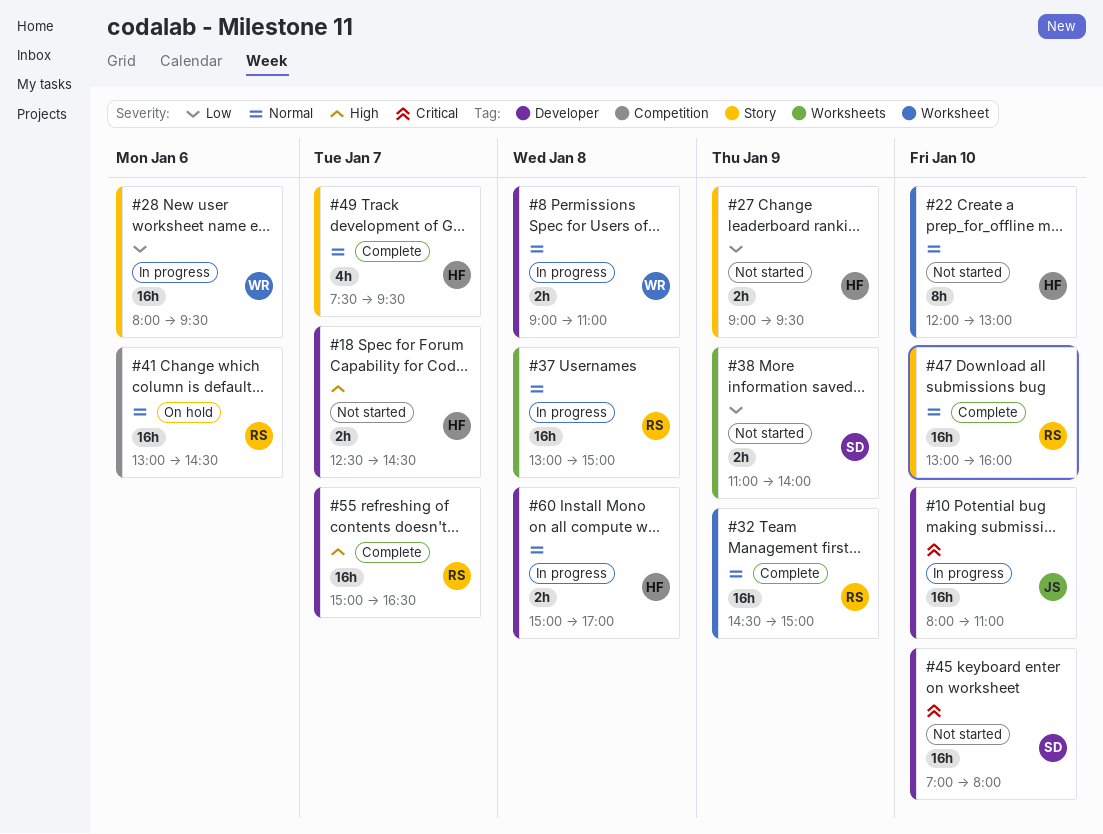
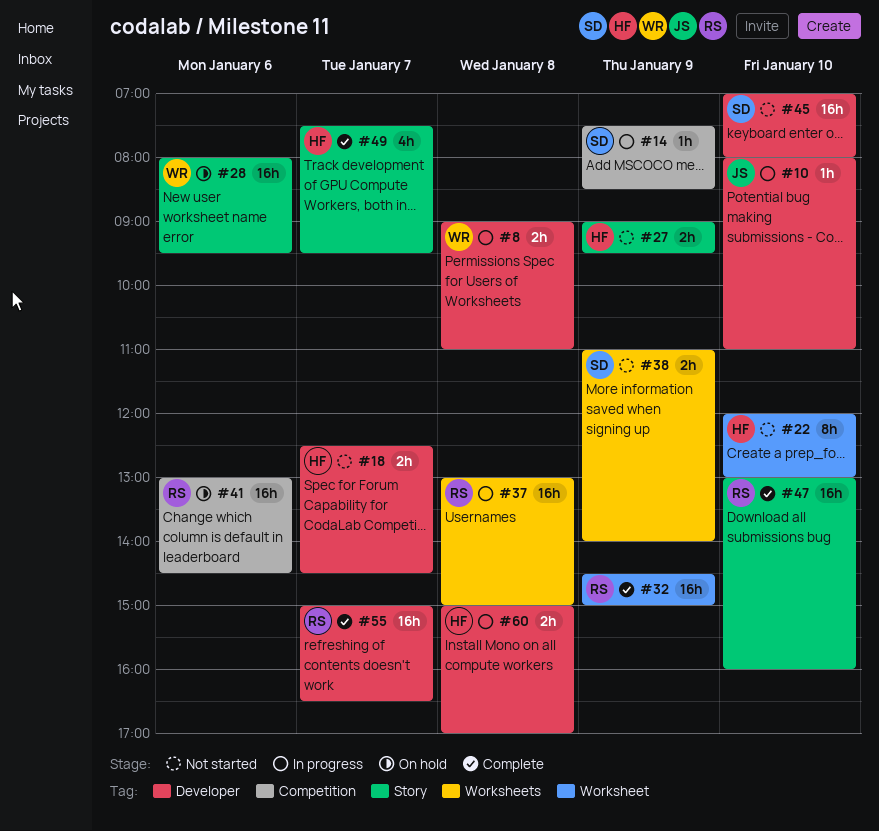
#10, estimate: 16h -> 1h
#14: none -> present
#28, status: In progress -> On hold

